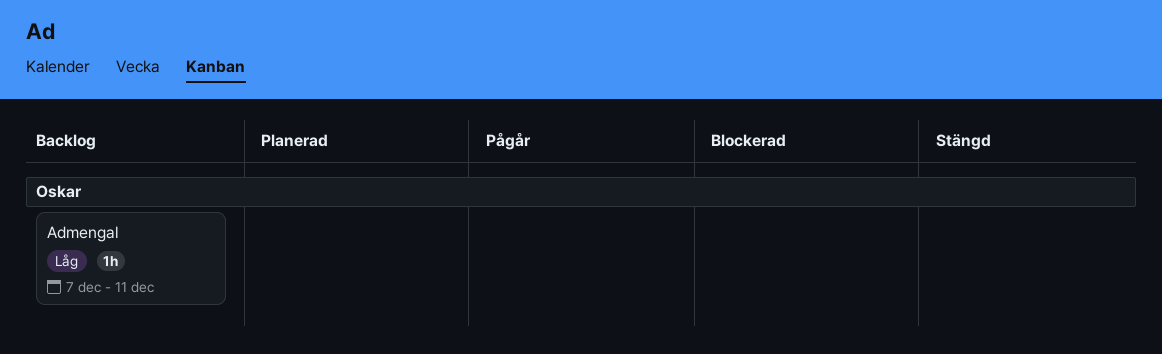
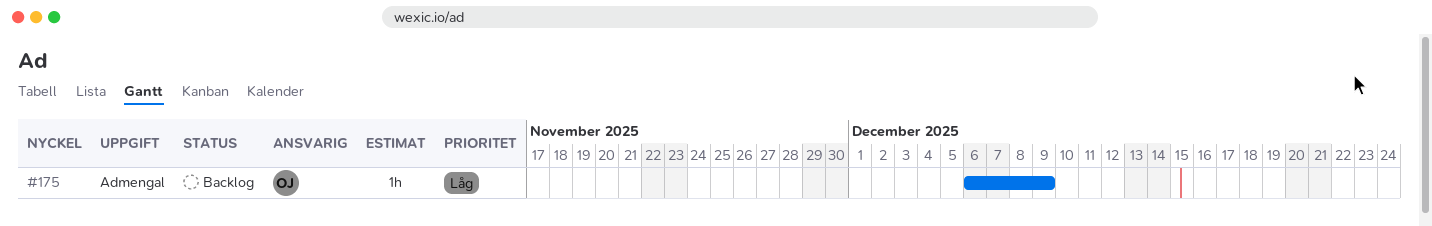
Admengal, start: Dec 7 -> Dec 6
Admengal, due: Dec 11 -> Dec 9

